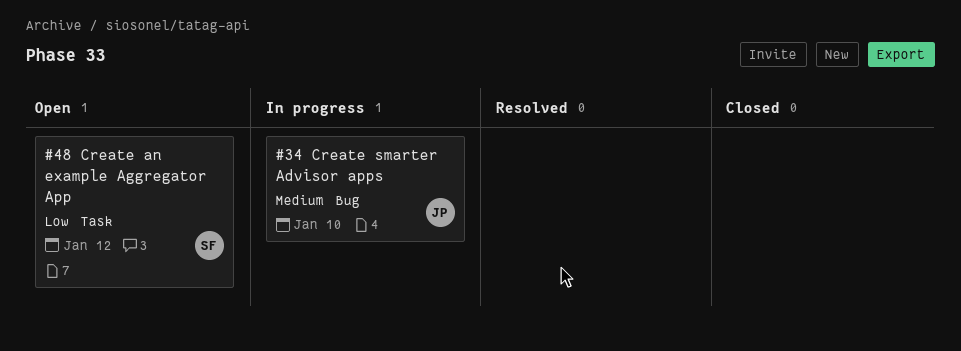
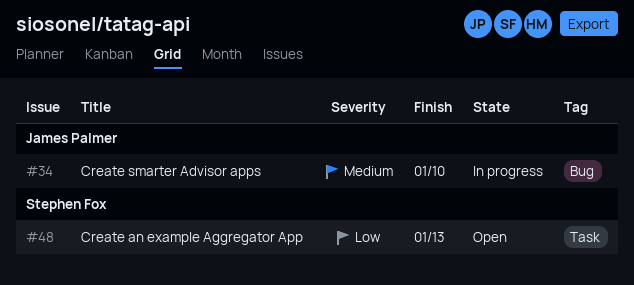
#48, due: Jan 12 -> Jan 13

